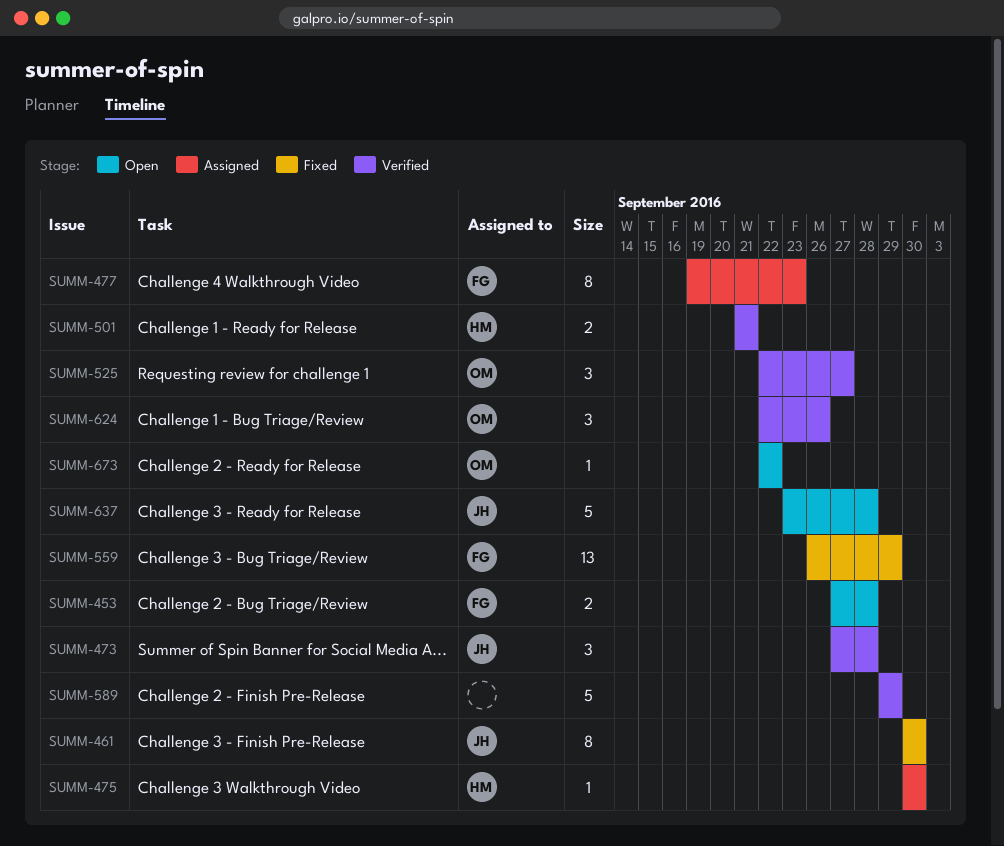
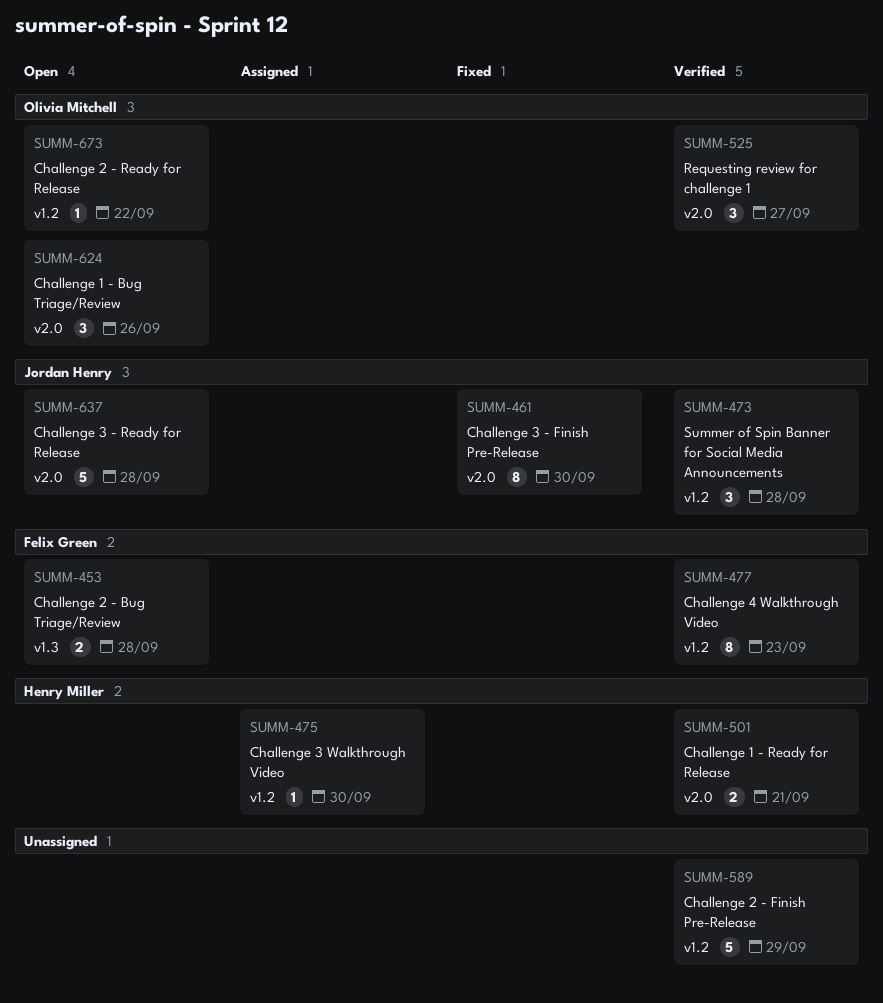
SUMM-477, status: Assigned -> Verified
SUMM-559: present -> none
SUMM-624, status: Verified -> Open

